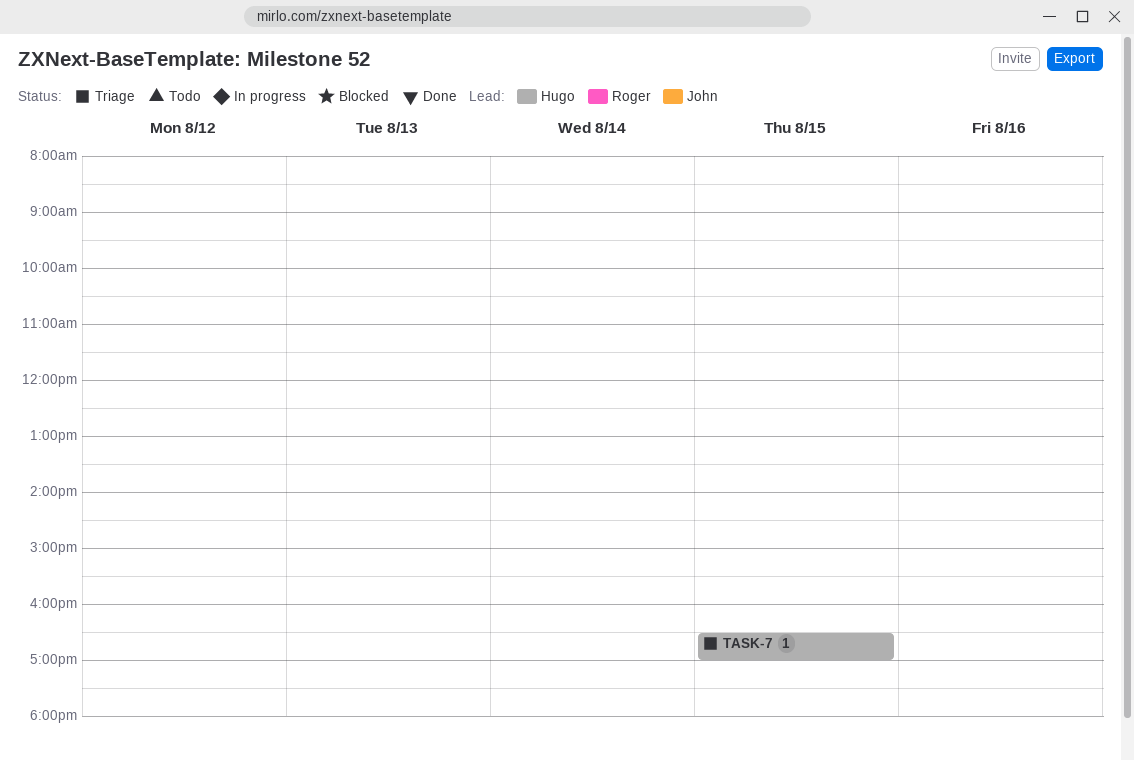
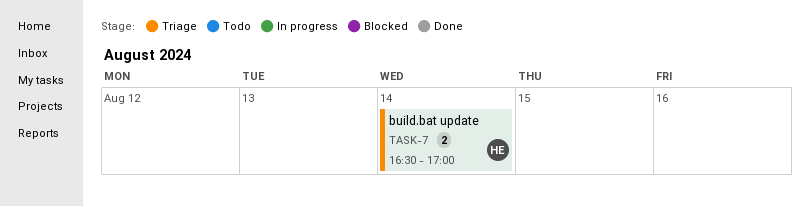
TASK-7, estimate: 1 -> 2
TASK-7, day: Aug 15 -> Aug 14

